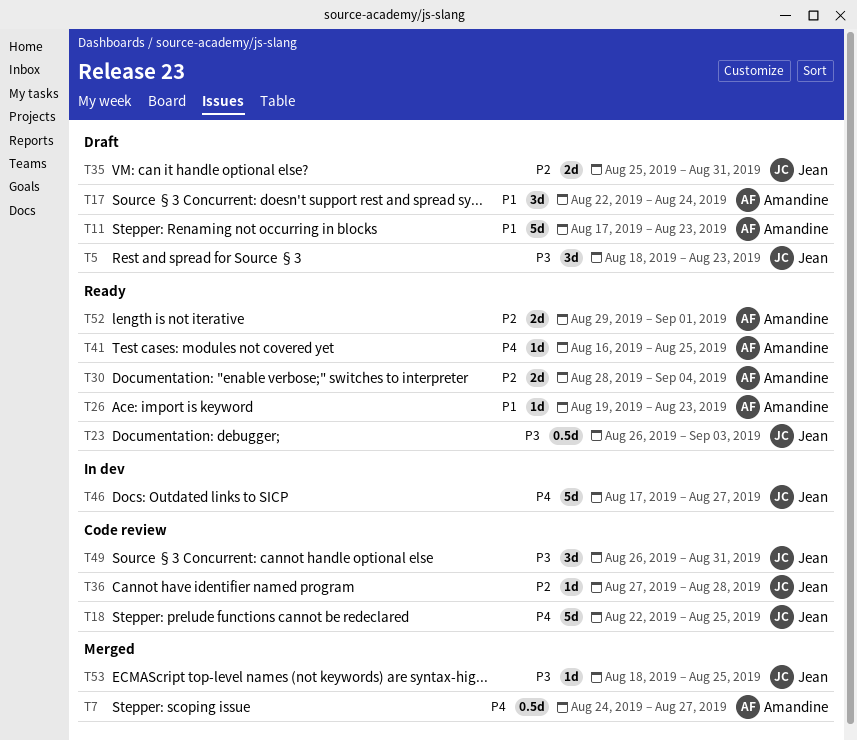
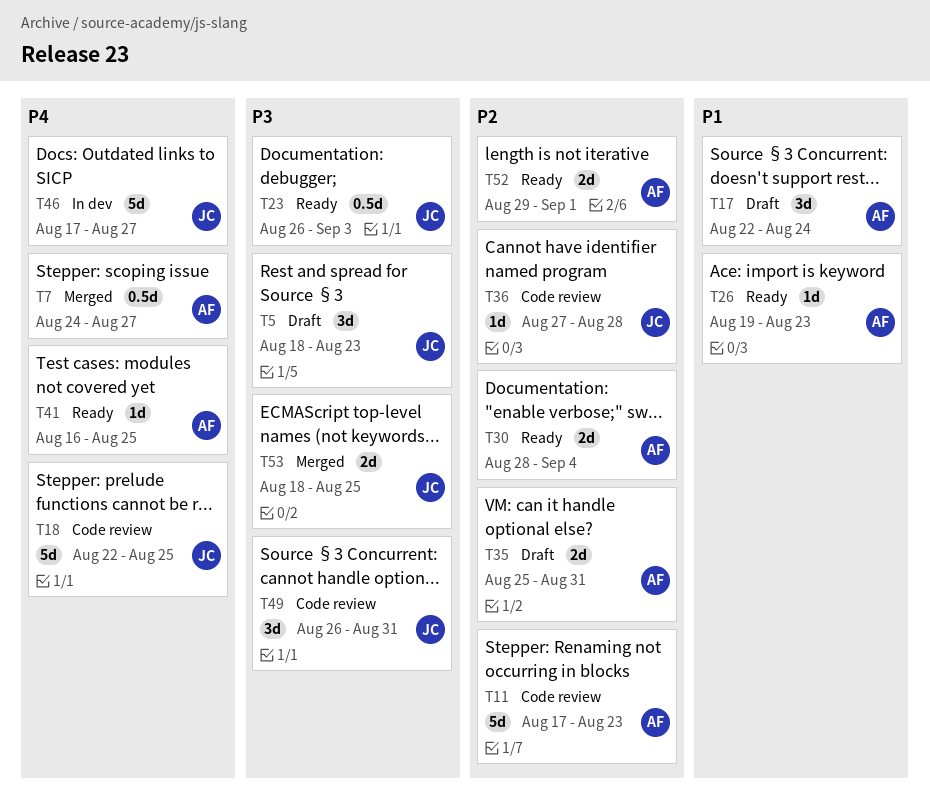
T11, status: Draft -> Code review
T11, priority: P1 -> P2
T35, owner: Jean -> Amandine
T53, estimate: 1d -> 2d

